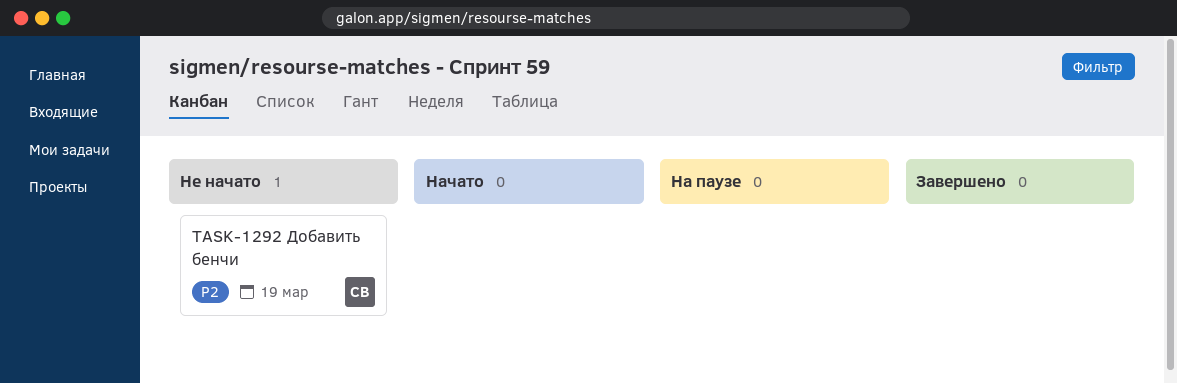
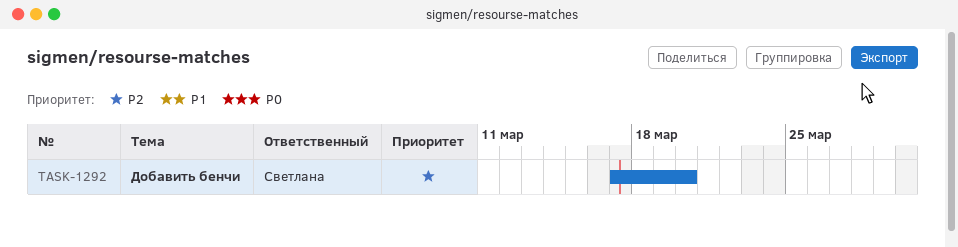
TASK-1292, due: Mar 19 -> Mar 20

